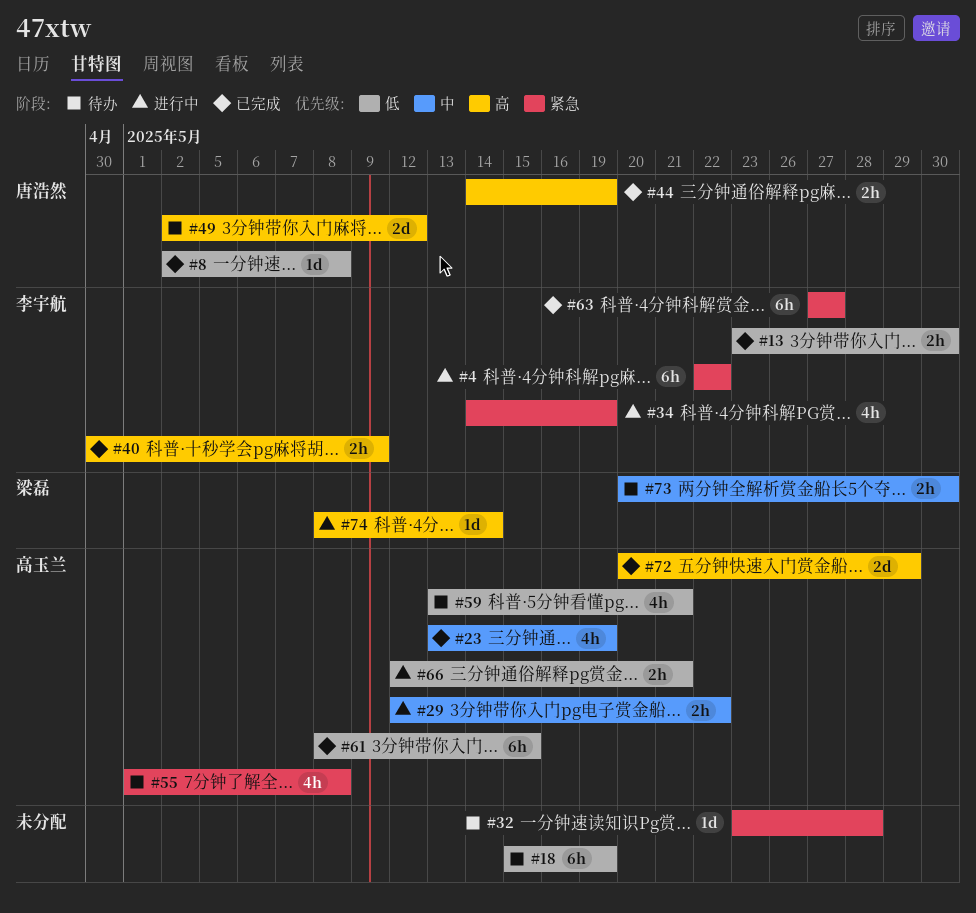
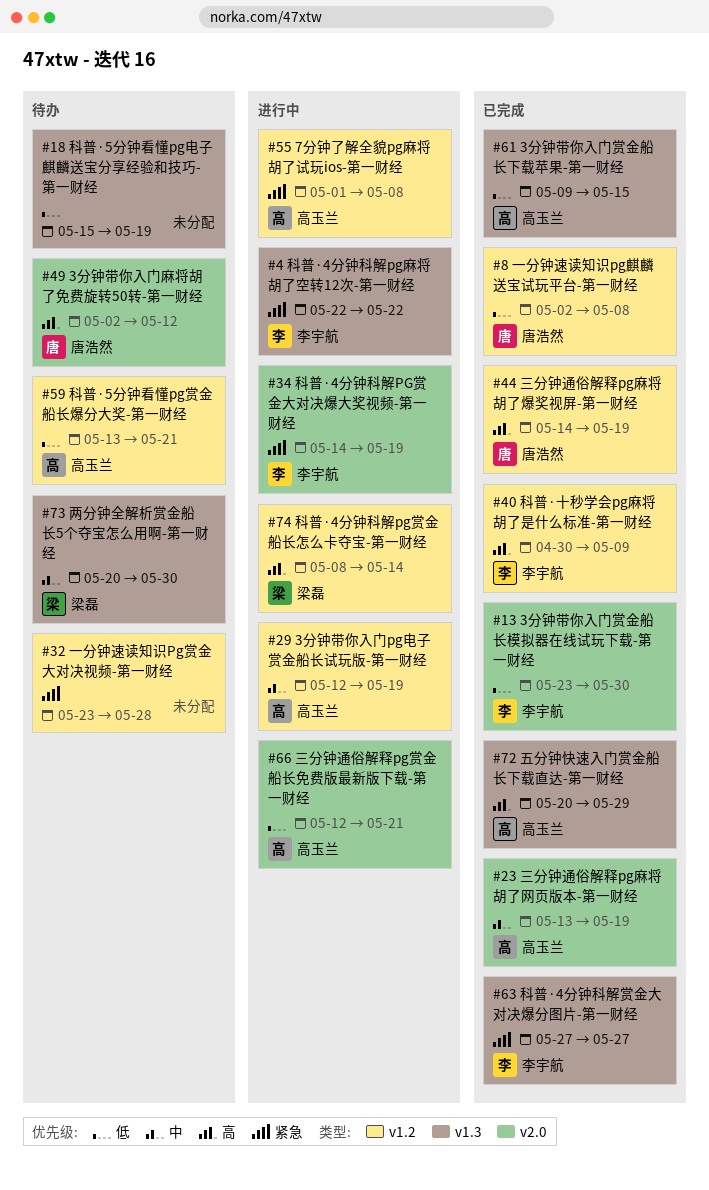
#29, due: May 22 -> May 19
#55, status: 待办 -> 进行中
#61, start: May 8 -> May 9

